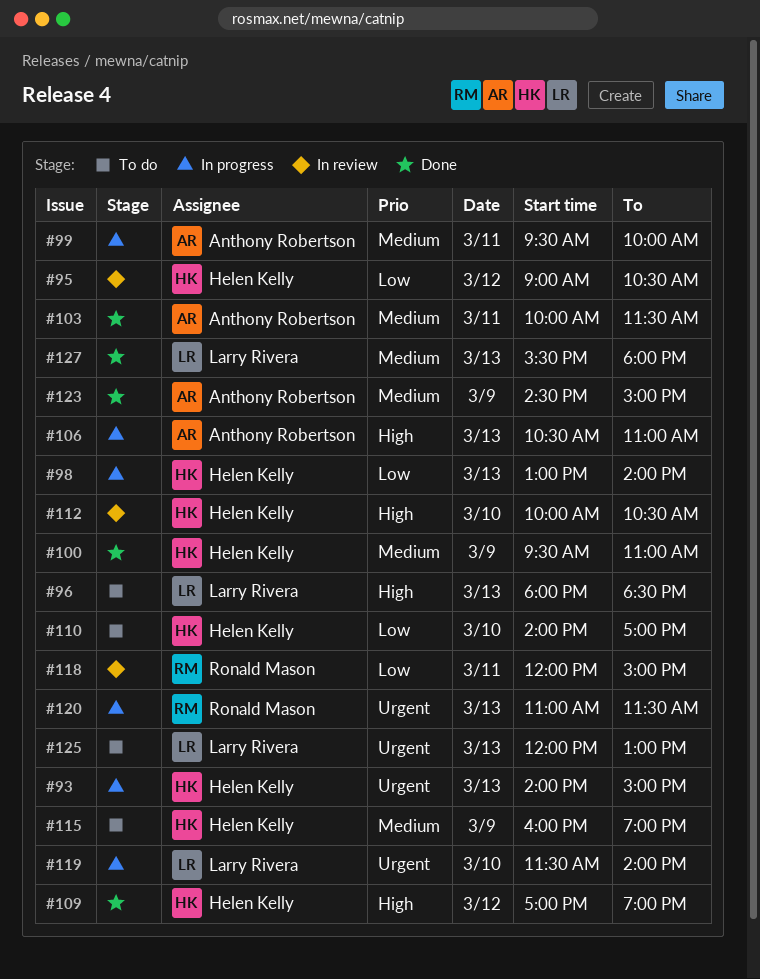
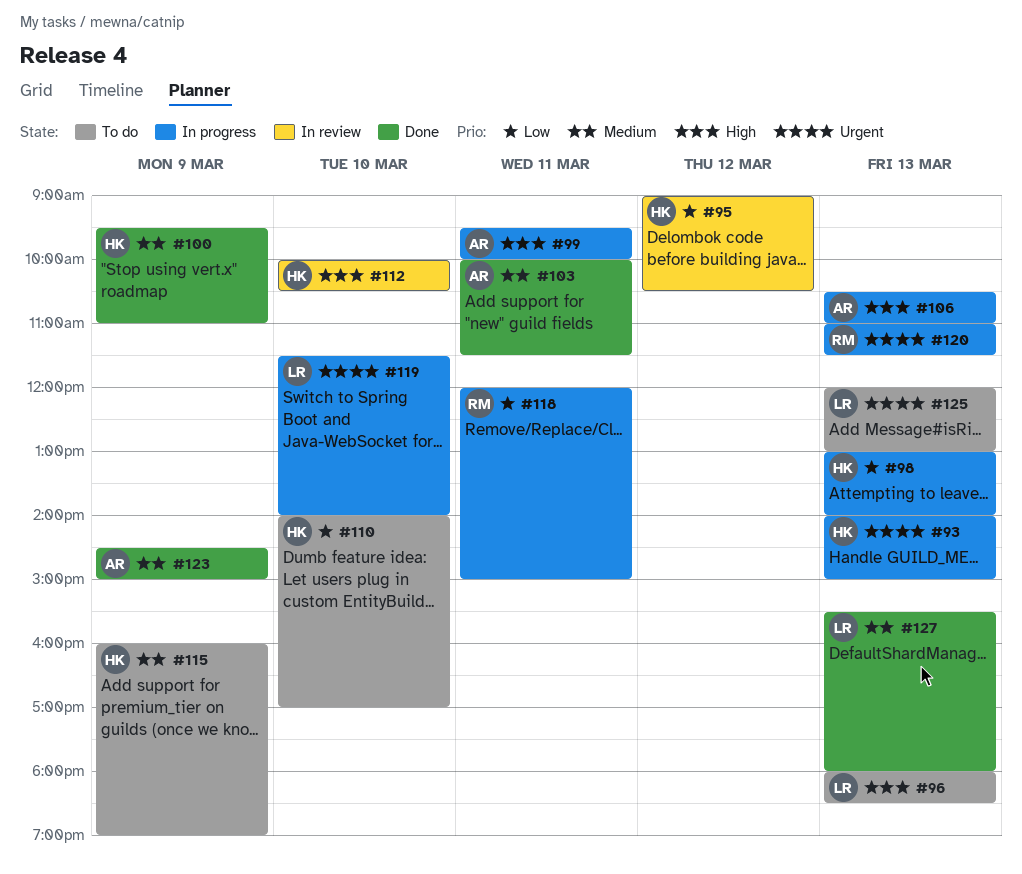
#99, priority: Medium -> High
#109: present -> none
#118, status: In review -> In progress

